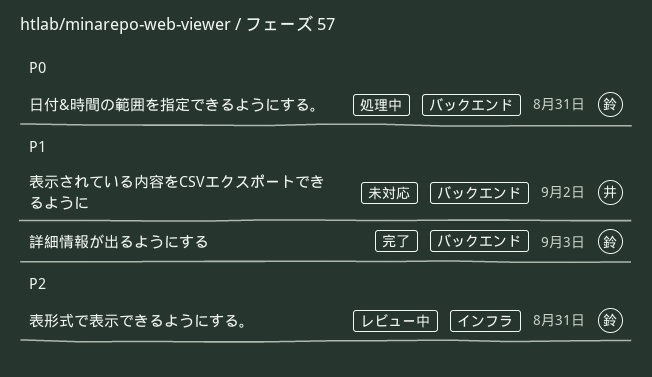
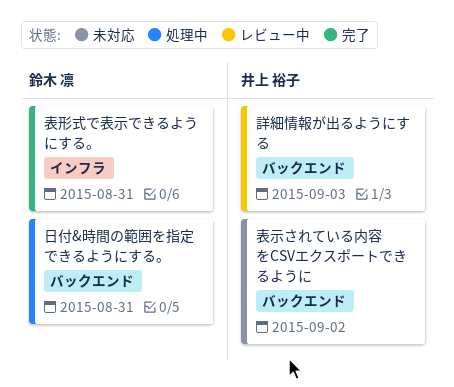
表形式で表示できるようにする。, status: レビュー中 -> 完了
詳細情報が出るようにする, status: 完了 -> レビュー中
詳細情報が出るようにする, owner: 鈴木 凛 -> 井上 裕子

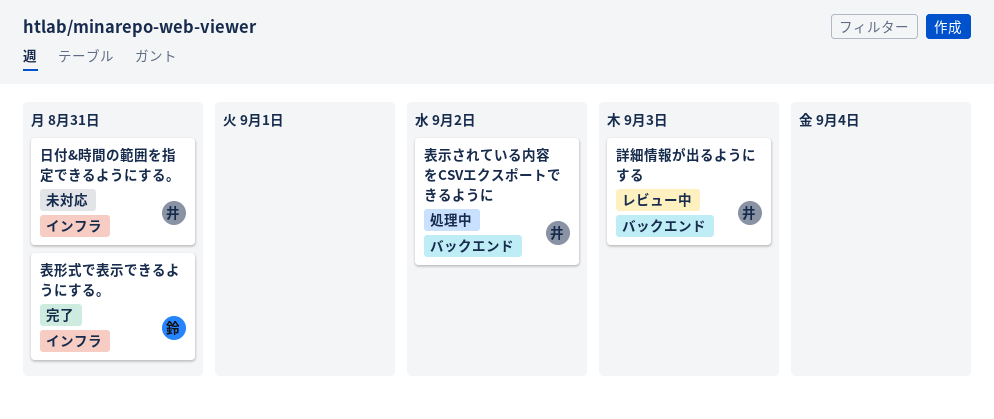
日付&時間の範囲を指定できるようにする。, status: 処理中 -> 未対応
日付&時間の範囲を指定できるようにする。, owner: 鈴木 凛 -> 井上 裕子
日付&時間の範囲を指定できるようにする。, label: バックエンド -> インフラ
表示されている内容をCSVエクスポートできるように, status: 未対応 -> 処理中

